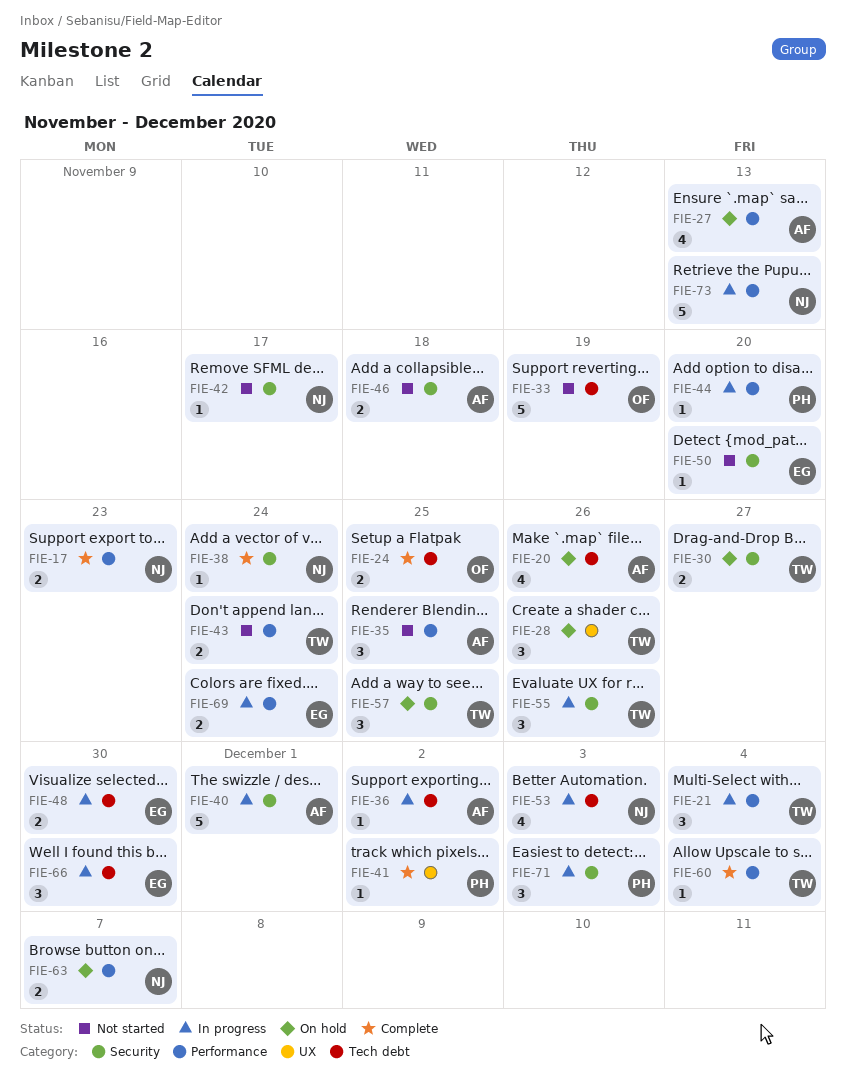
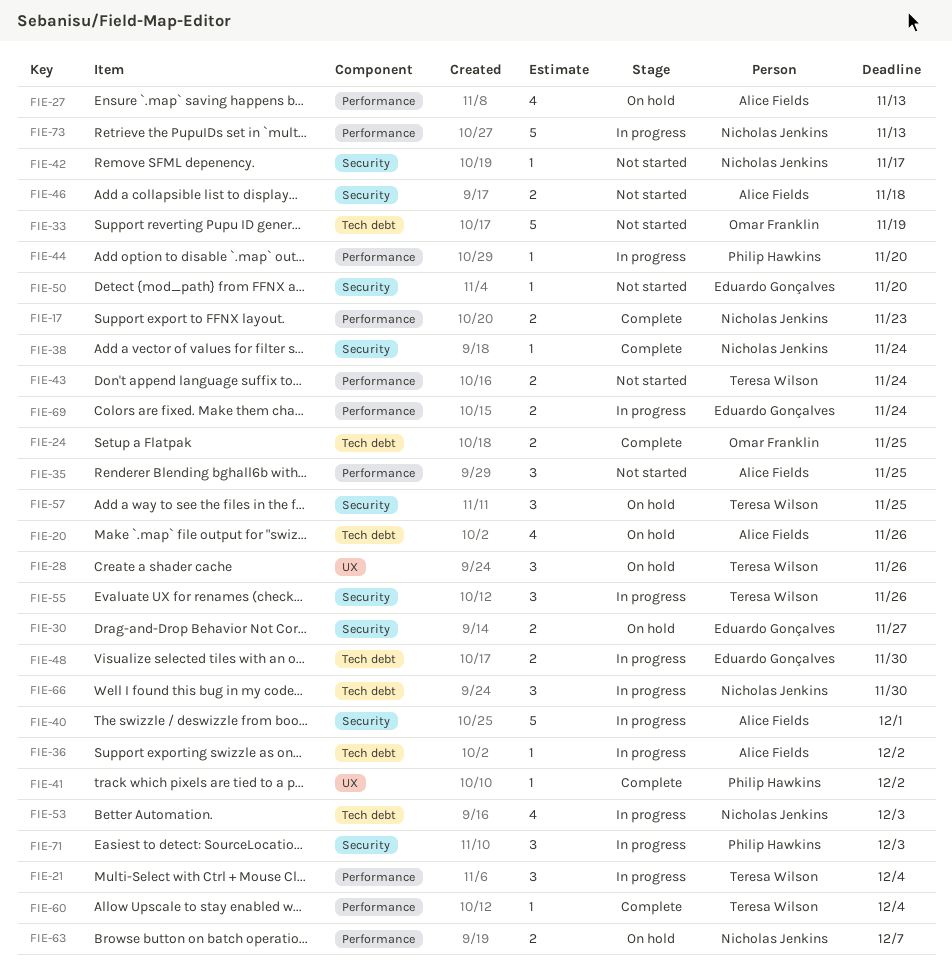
FIE-30, owner: Teresa Wilson -> Eduardo Gonçalves
FIE-66, owner: Eduardo Gonçalves -> Nicholas Jenkins

